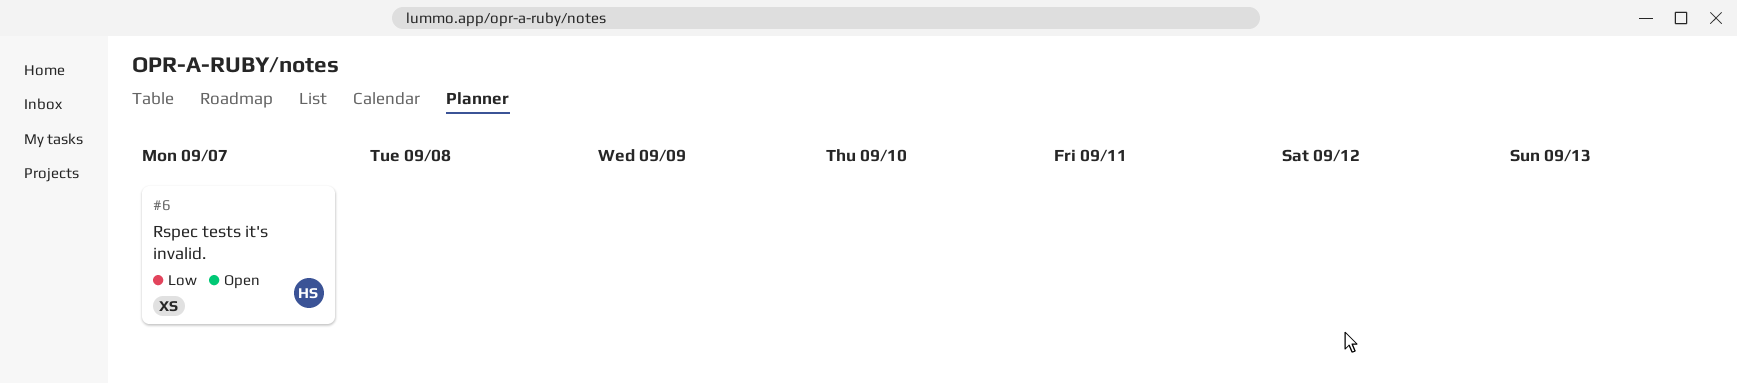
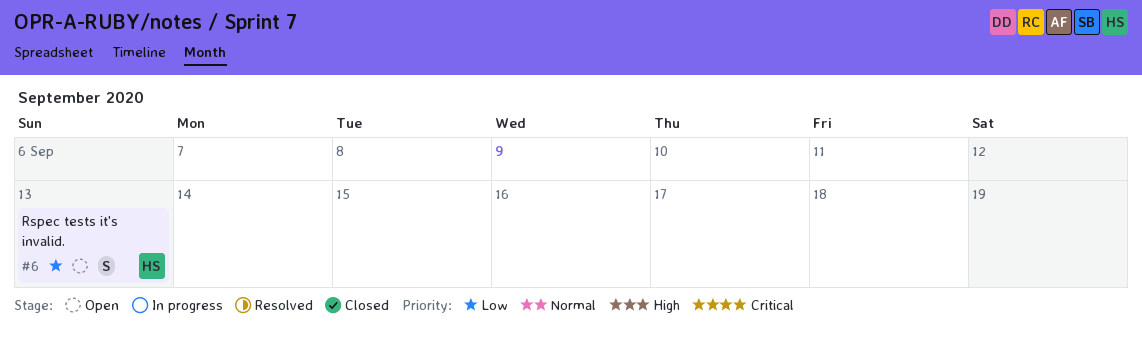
#6, estimate: XS -> S
#6, due: Sep 7 -> Sep 13

